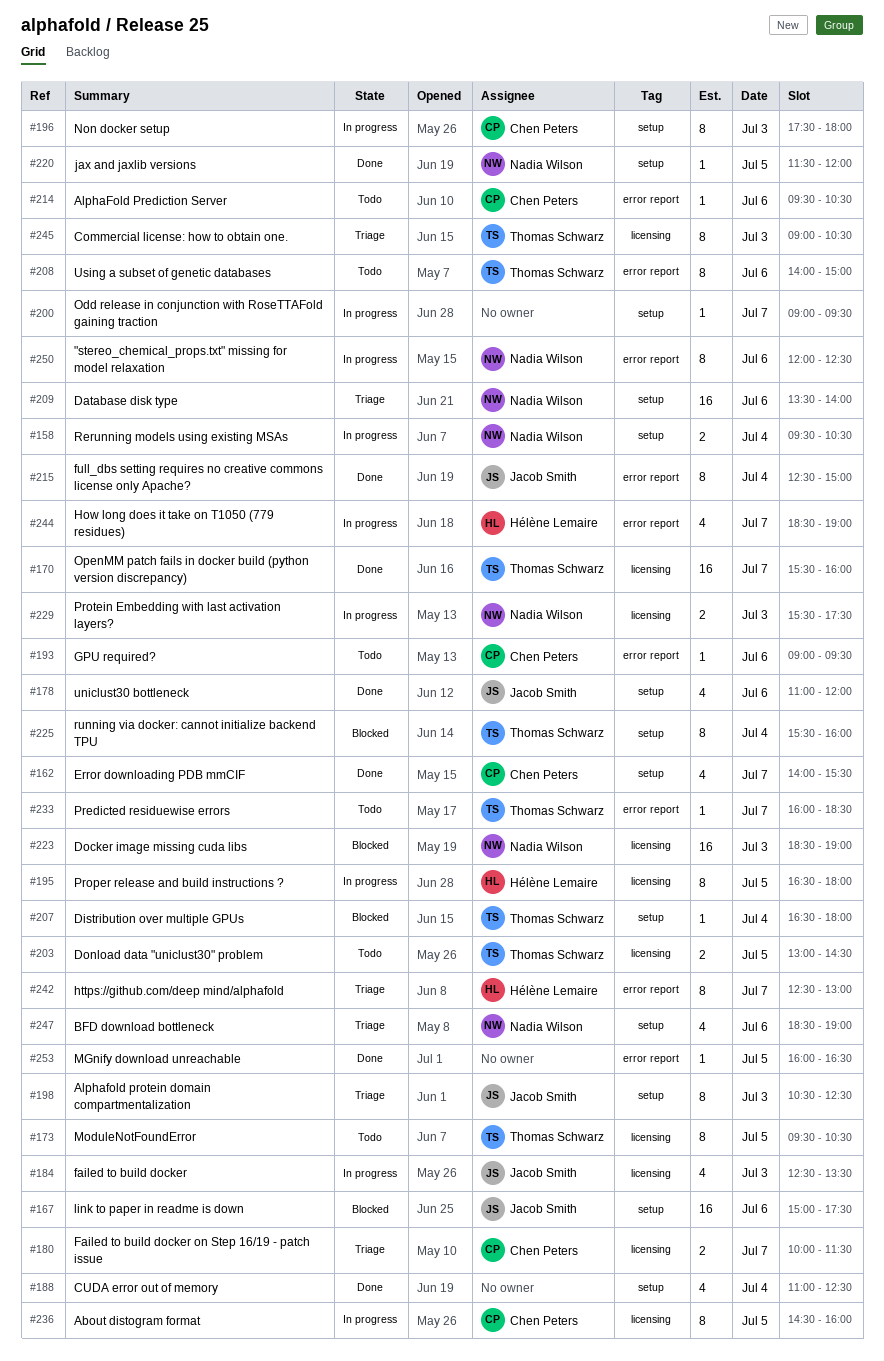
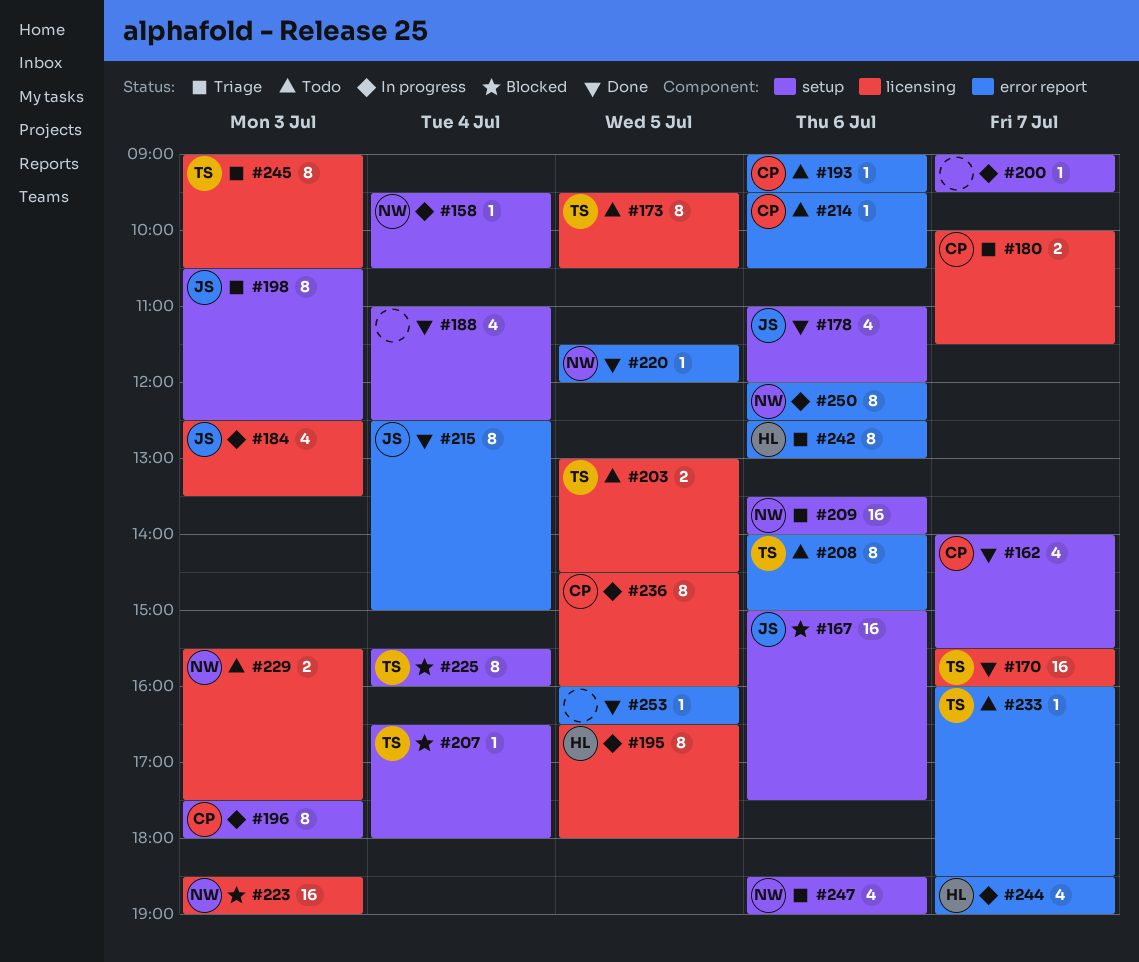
#158, estimate: 2 -> 1
#220, label: setup -> error report
#229, status: In progress -> Todo
#242, day: Jul 7 -> Jul 6

